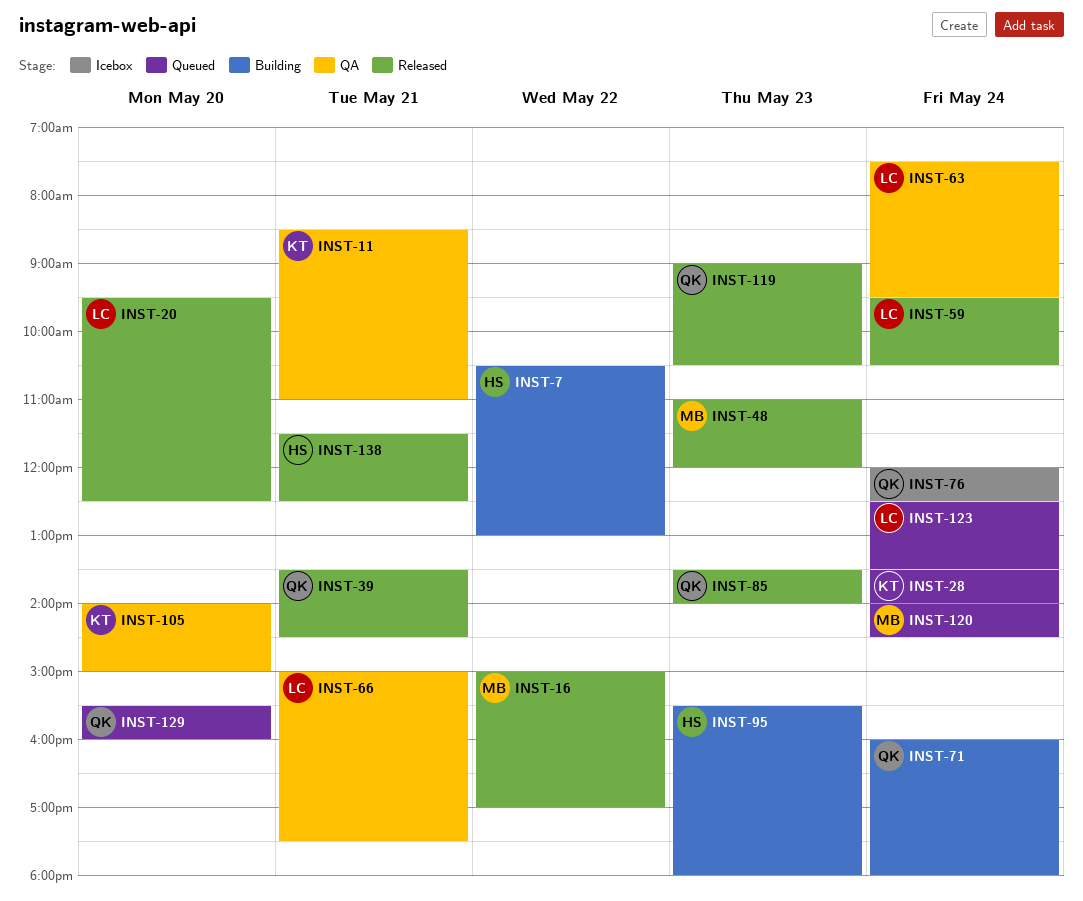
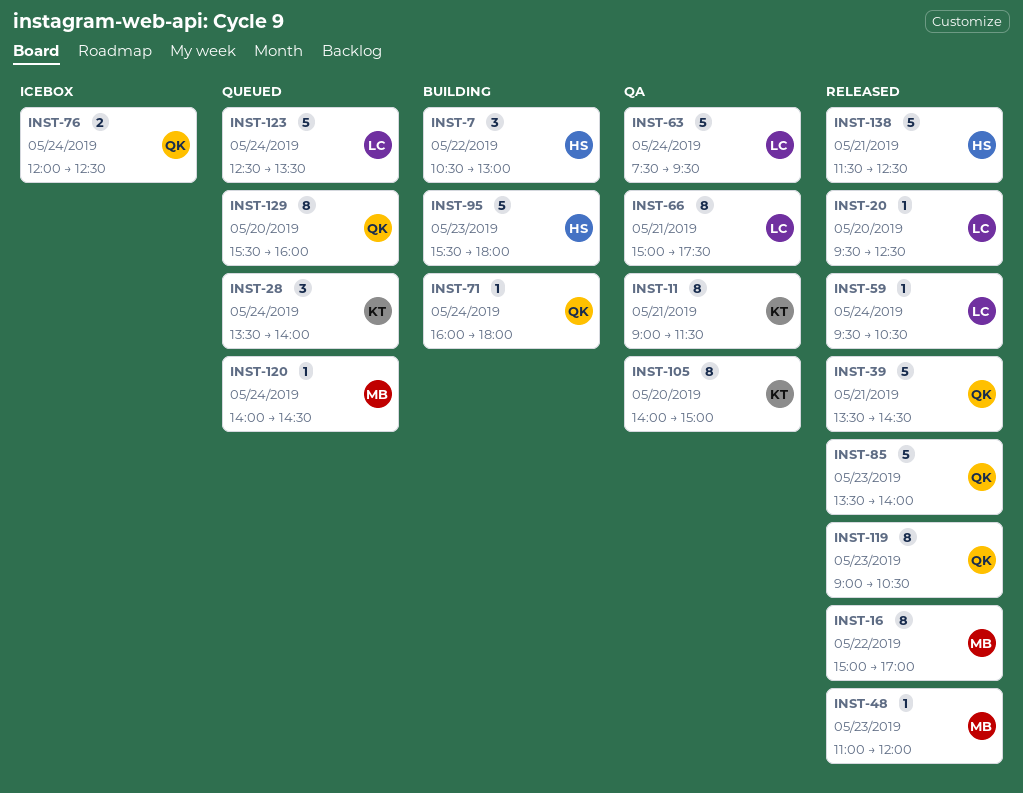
INST-11, begins: 08:30 -> 09:00
INST-11, ends: 11:00 -> 11:30

